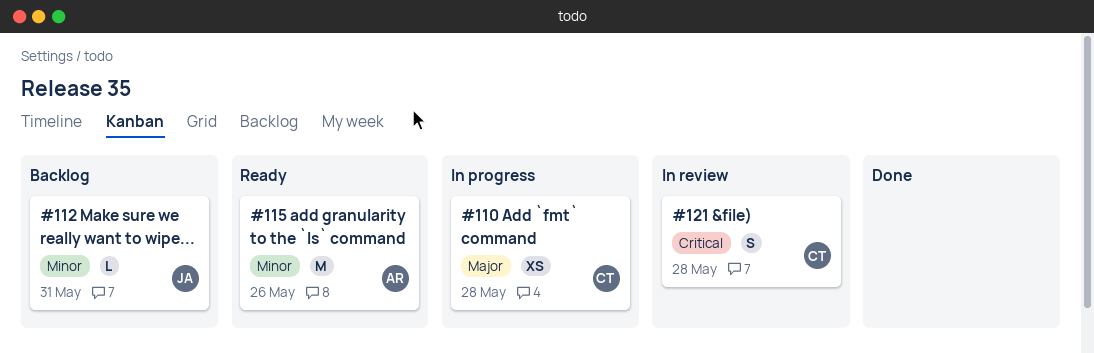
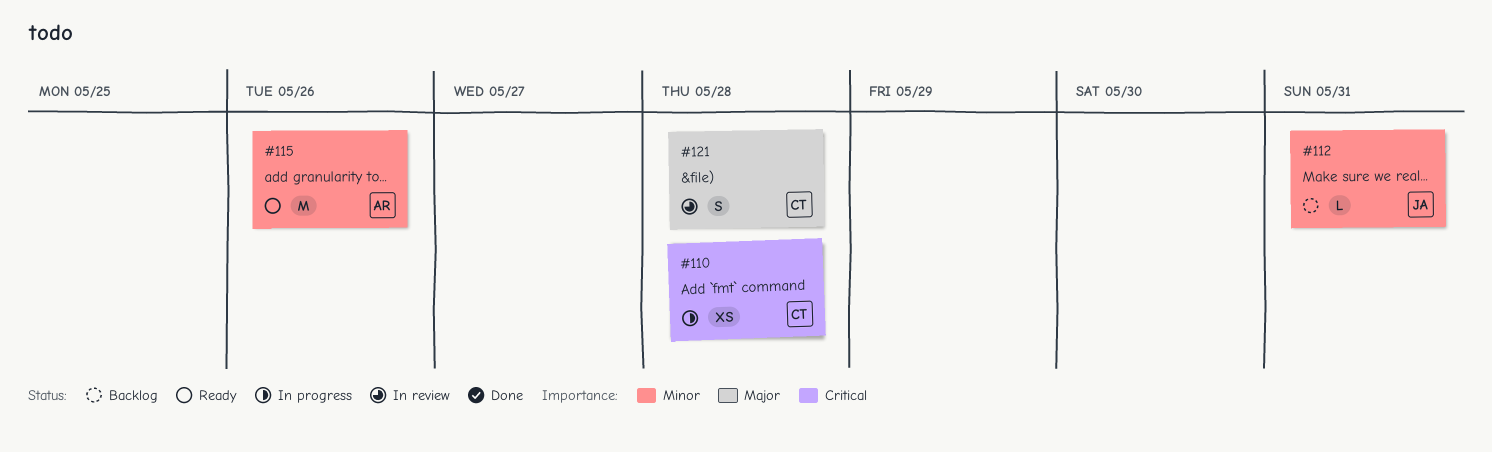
#110, priority: Major -> Critical
#121, priority: Critical -> Major

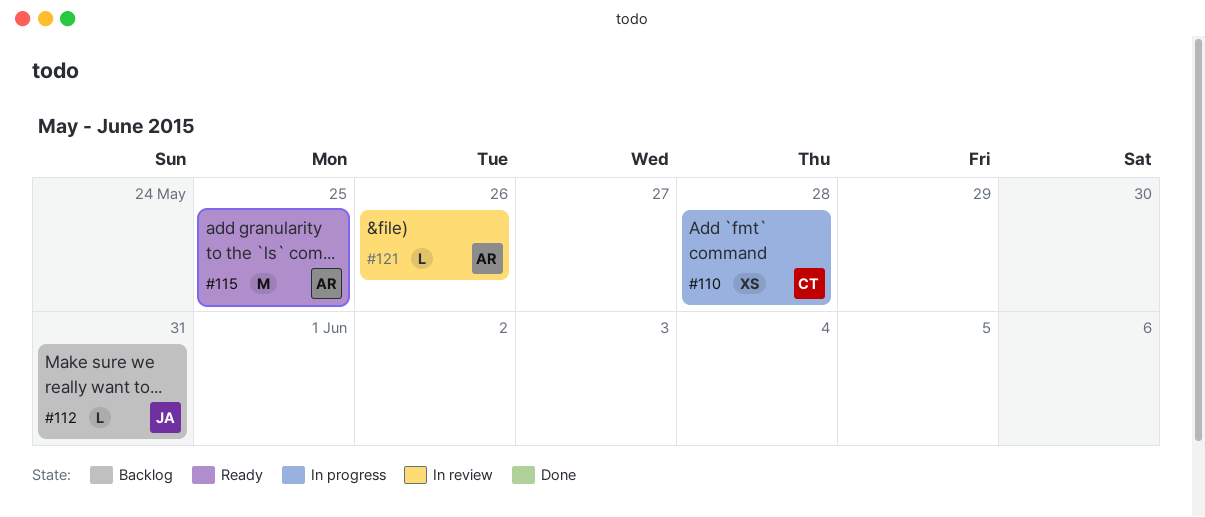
#115, due: May 26 -> May 25
#121, owner: CT -> AR
#121, estimate: S -> L
#121, due: May 28 -> May 26

